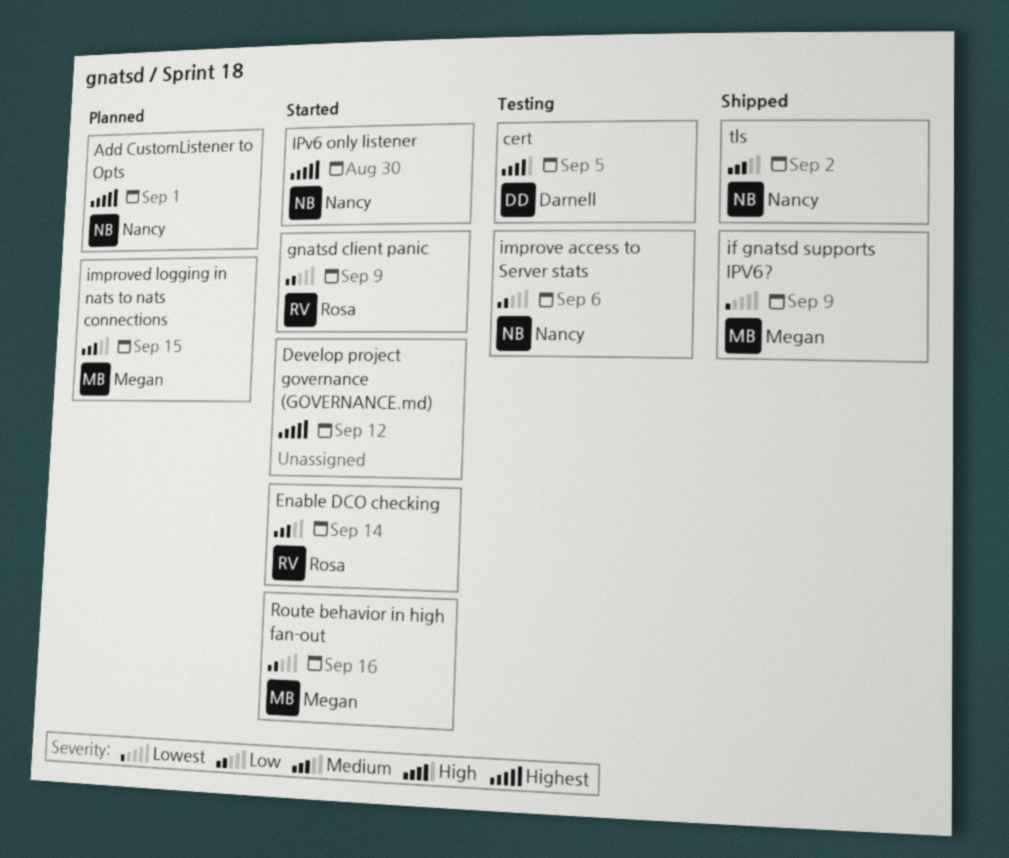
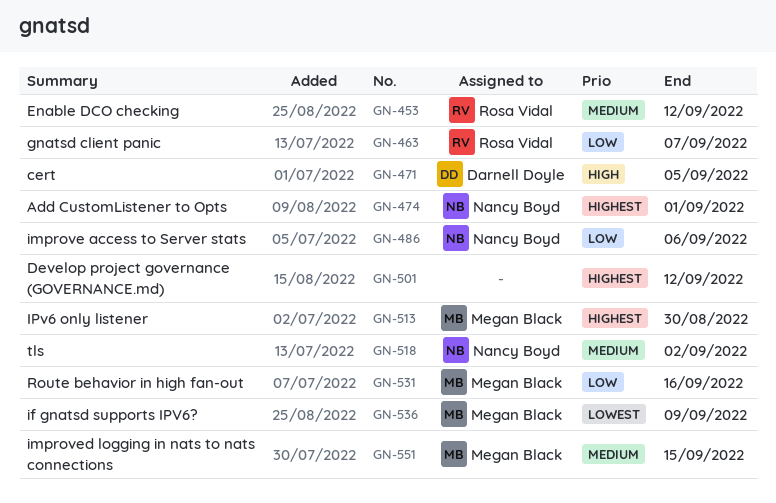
Enable DCO checking, due: Sep 14 -> Sep 12
gnatsd client panic, due: Sep 9 -> Sep 7
IPv6 only listener, owner: Nancy Boyd -> Megan Black

